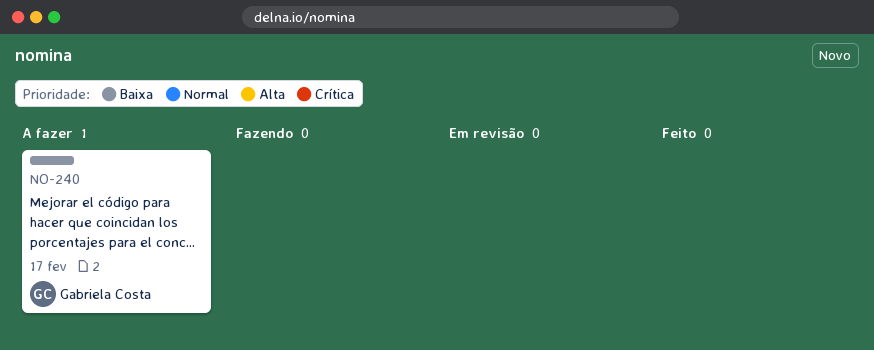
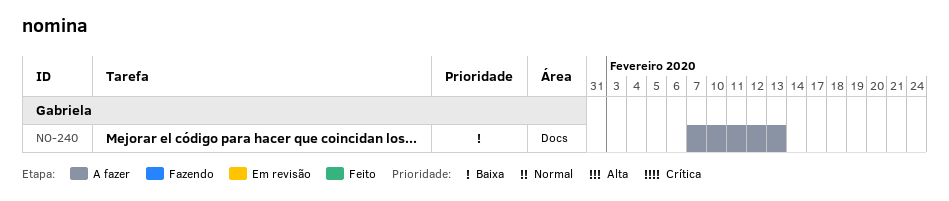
NO-240, due: Feb 17 -> Feb 13

